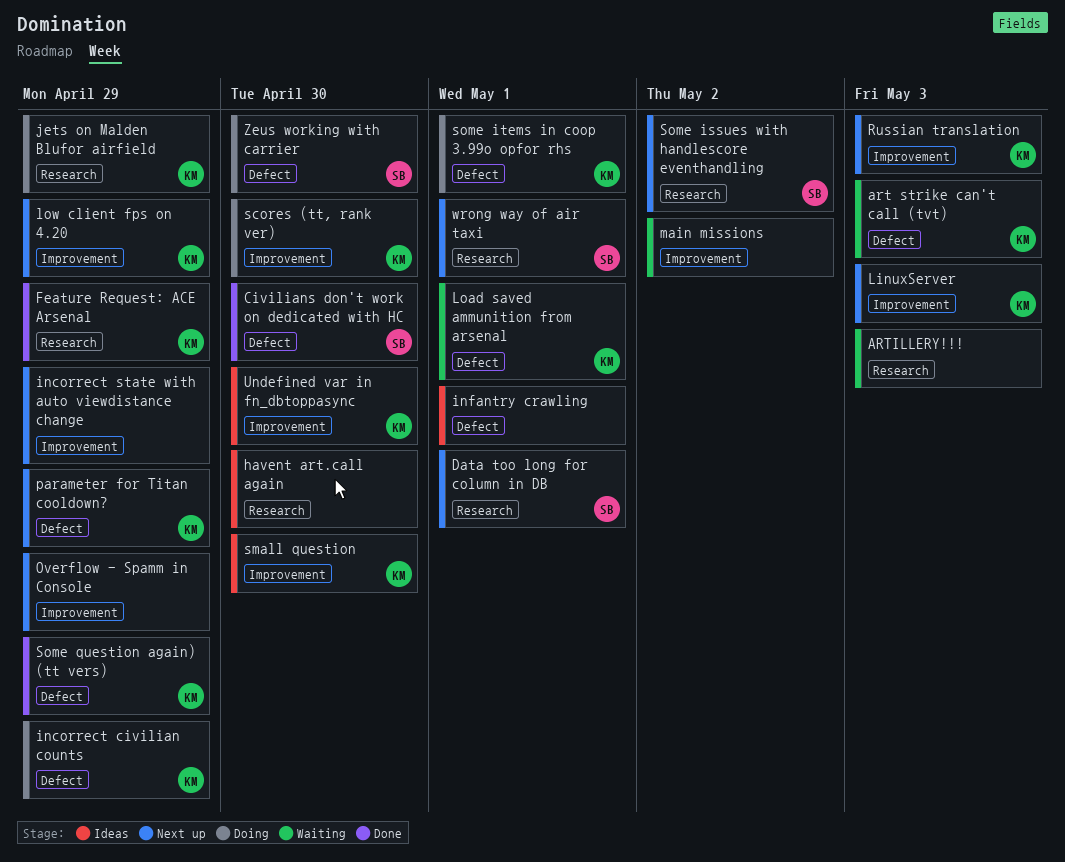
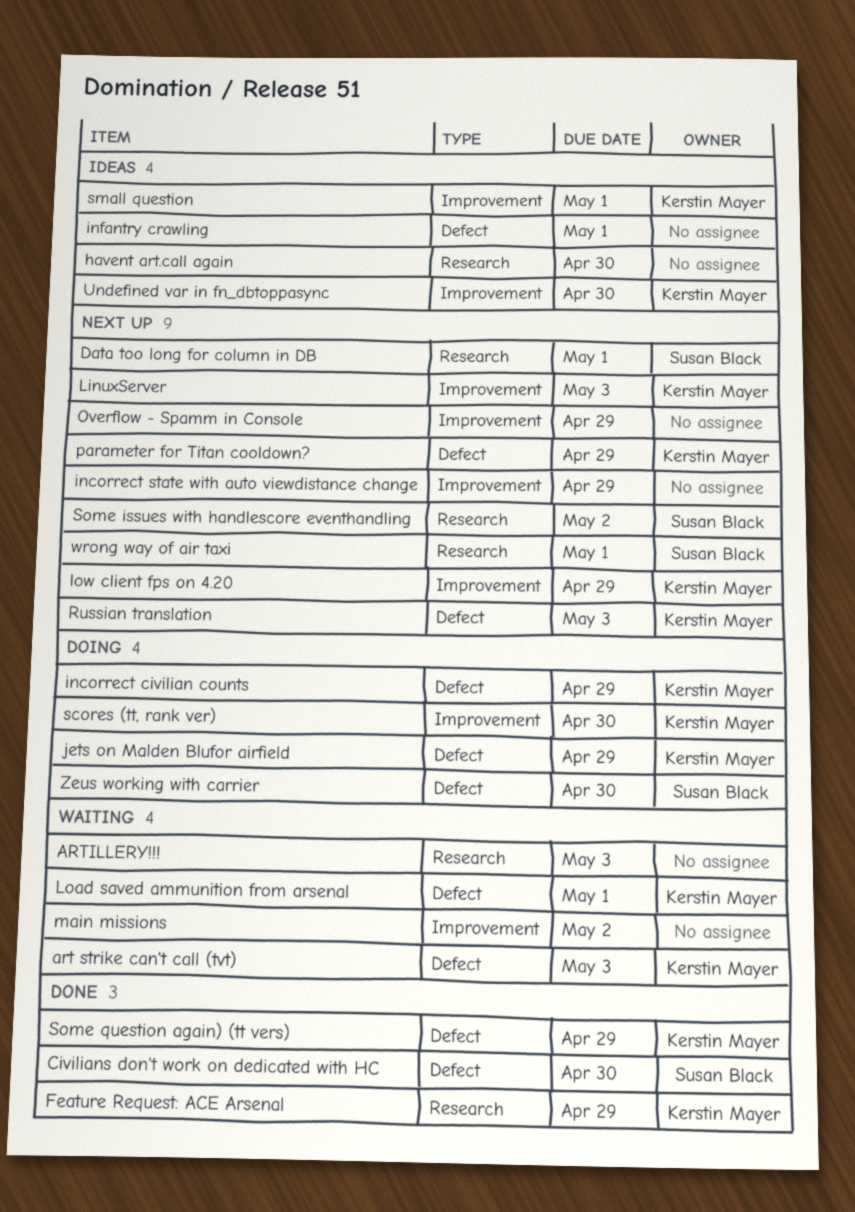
jets on Malden Blufor airfield, label: Research -> Defect
Russian translation, label: Improvement -> Defect
small question, due: Apr 30 -> May 1
some items in coop 3.99o opfor rhs: present -> none

